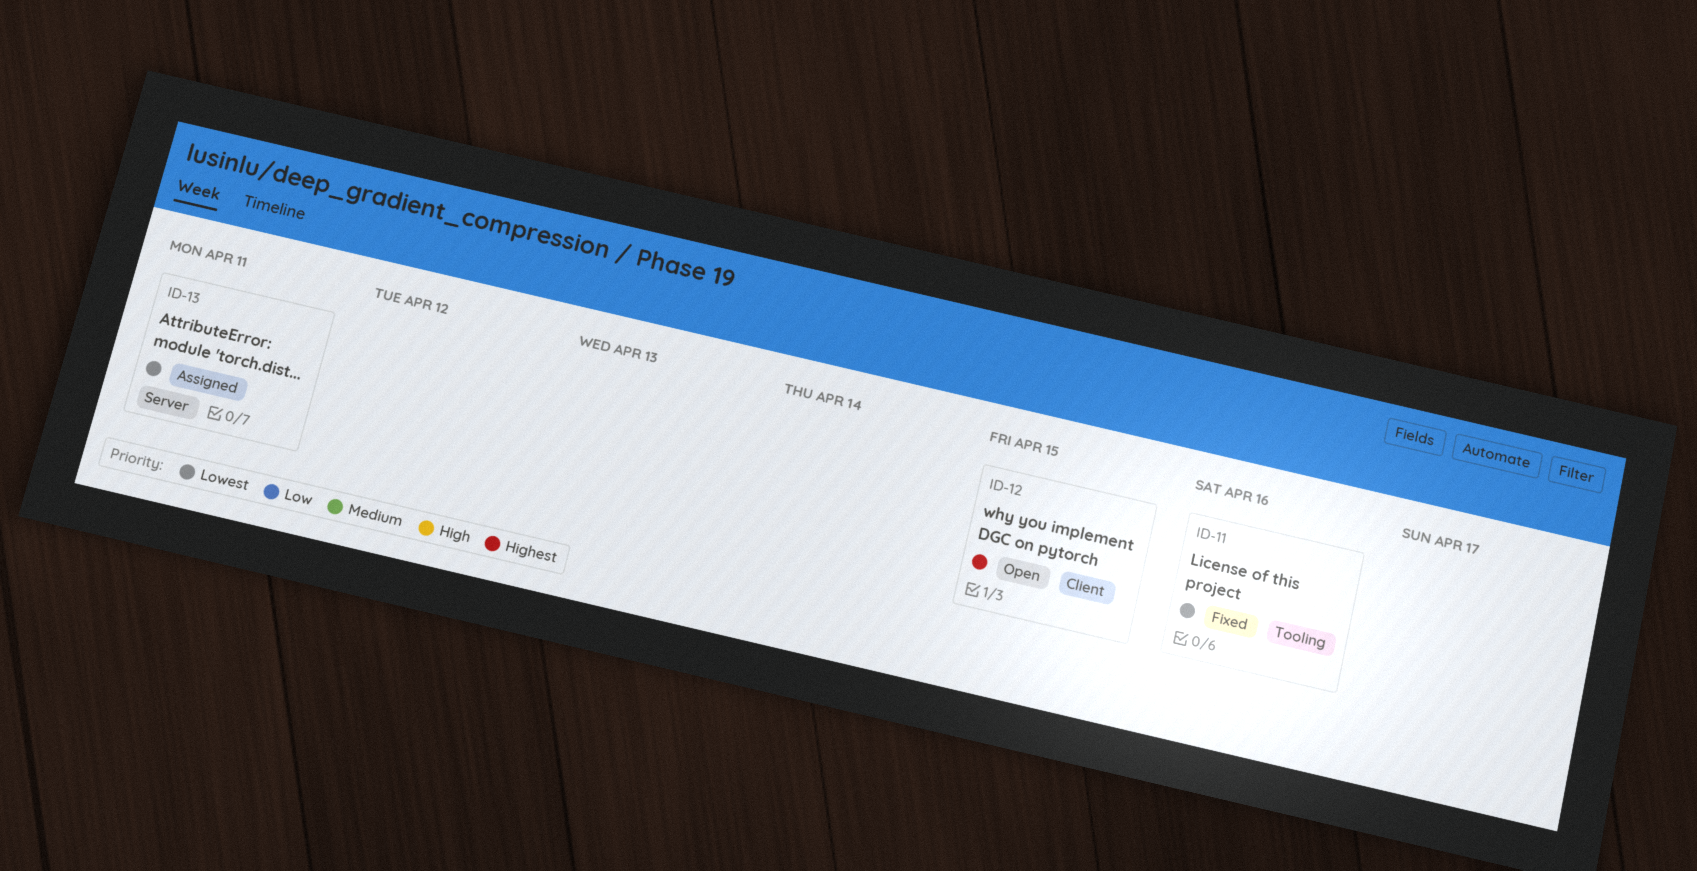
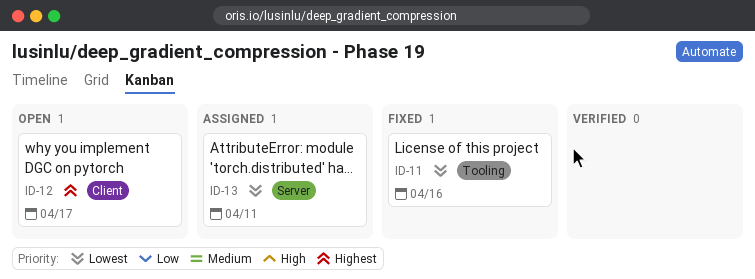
ID-12, due: Apr 15 -> Apr 17

